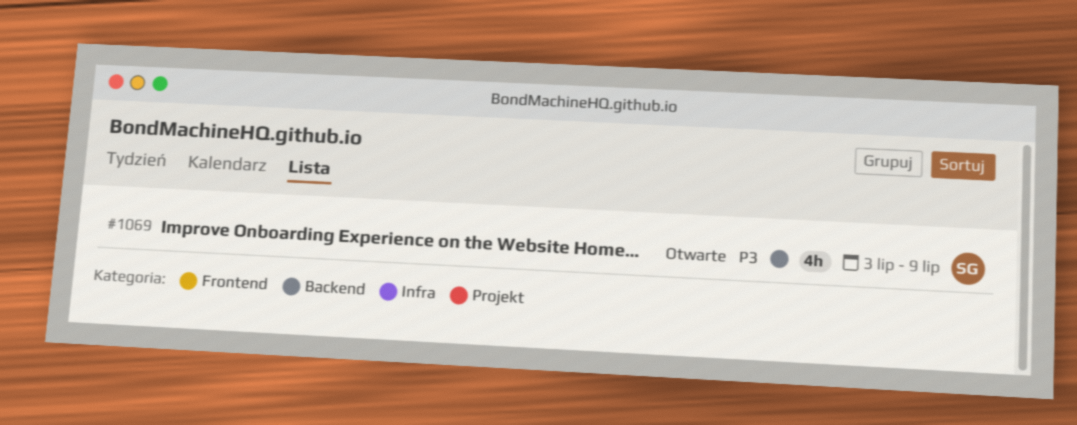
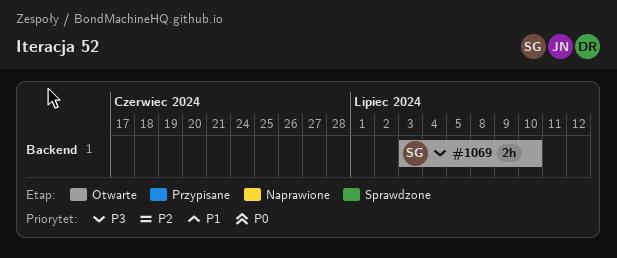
#1069, estimate: 4h -> 2h
#1069, due: Jul 9 -> Jul 10

